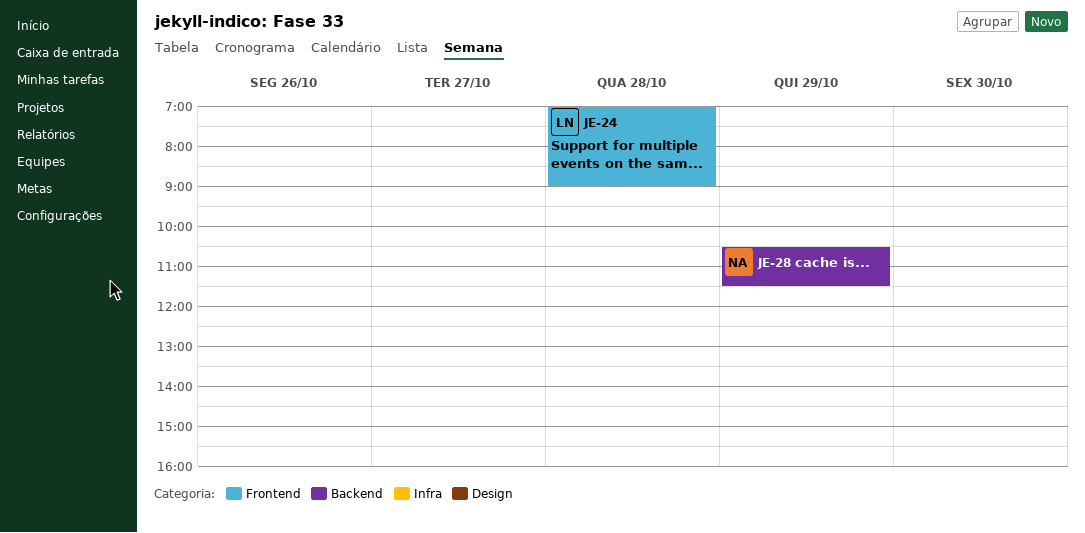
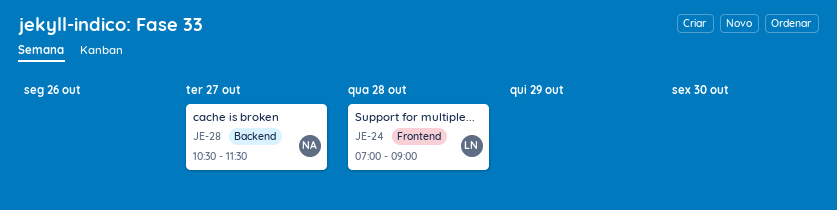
JE-28, day: Oct 29 -> Oct 27

